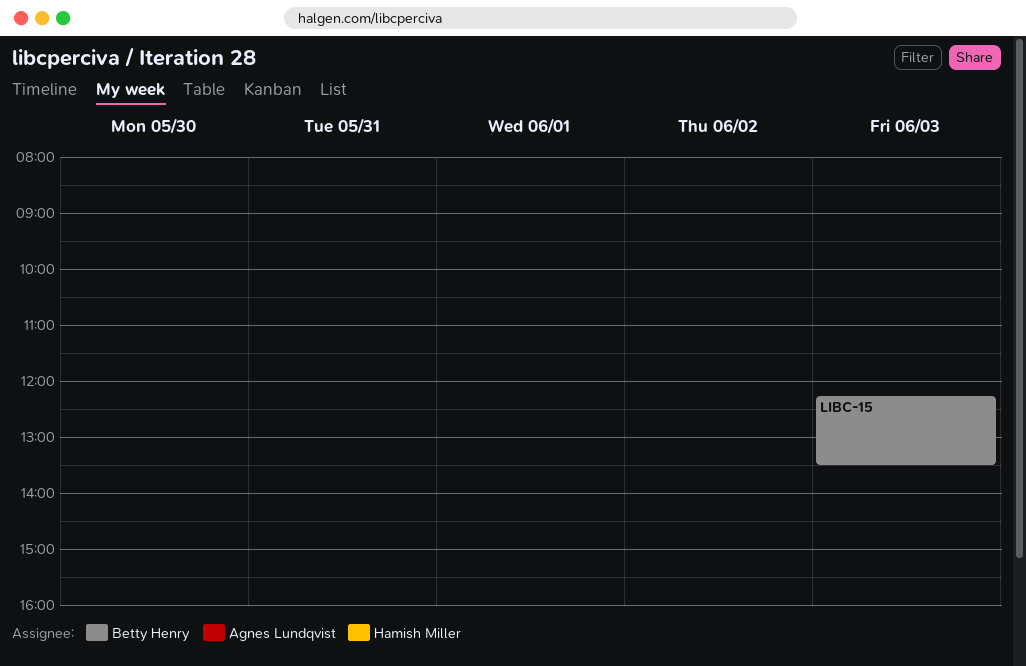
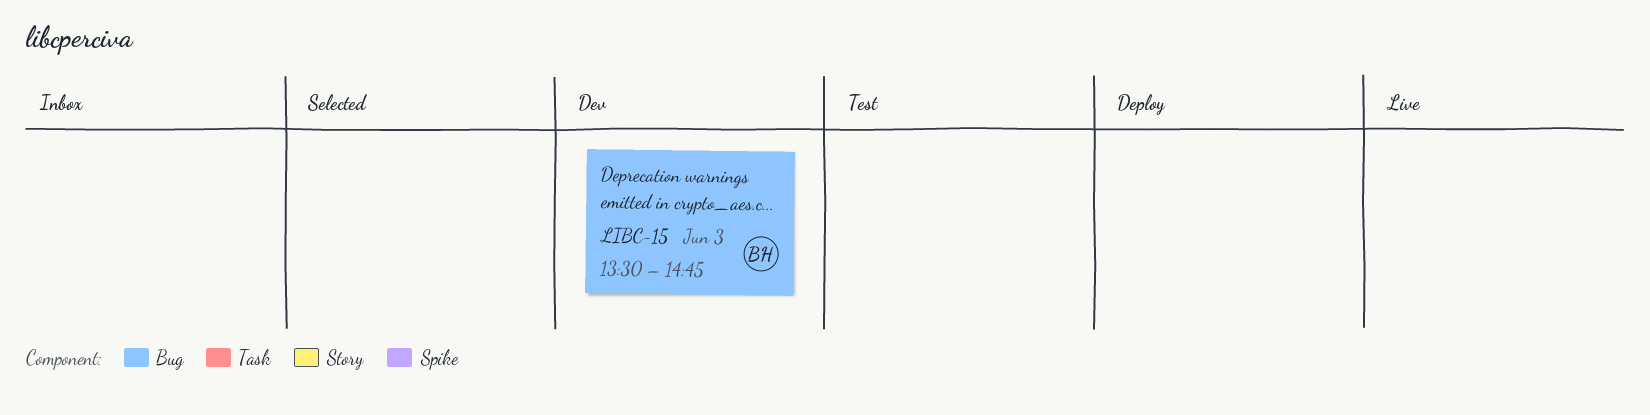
LIBC-15, begins: 12:15 -> 13:30
LIBC-15, ends: 13:30 -> 14:45

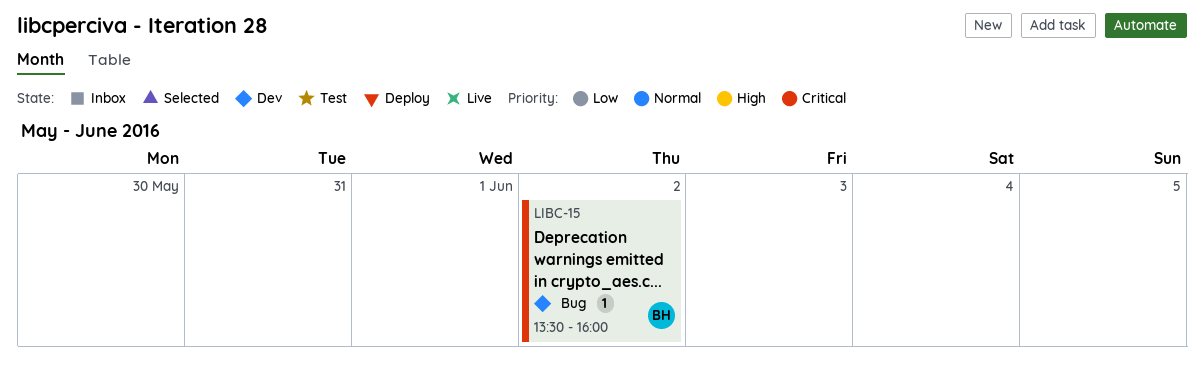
LIBC-15, day: Jun 3 -> Jun 2
LIBC-15, ends: 14:45 -> 16:00

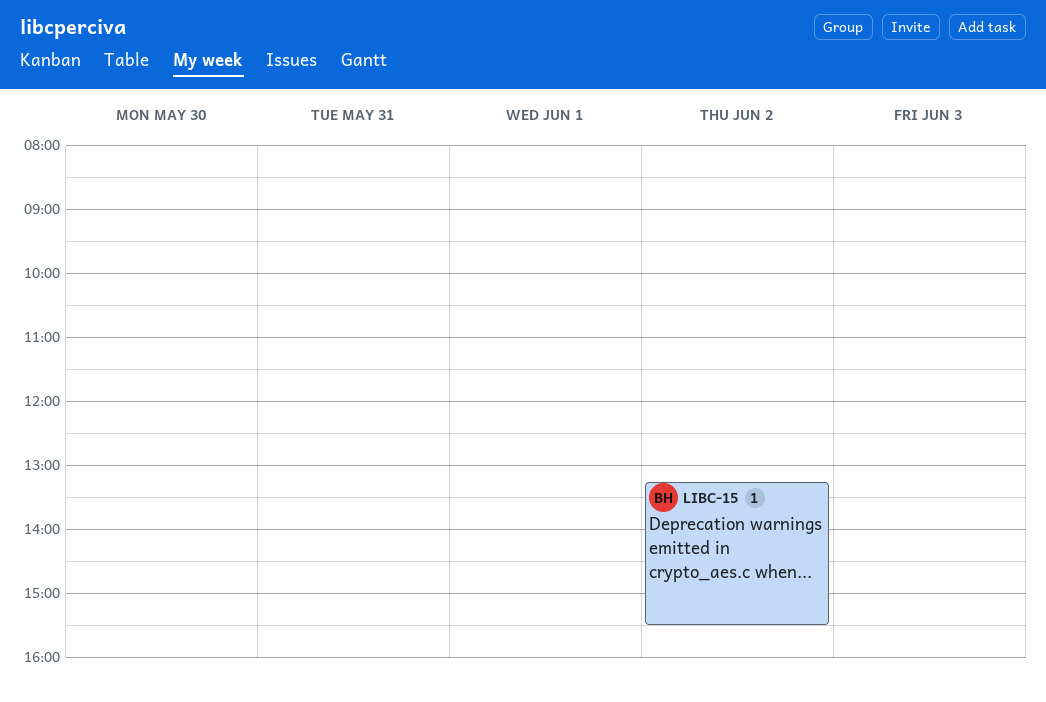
LIBC-15, begins: 13:30 -> 13:15
LIBC-15, ends: 16:00 -> 15:30

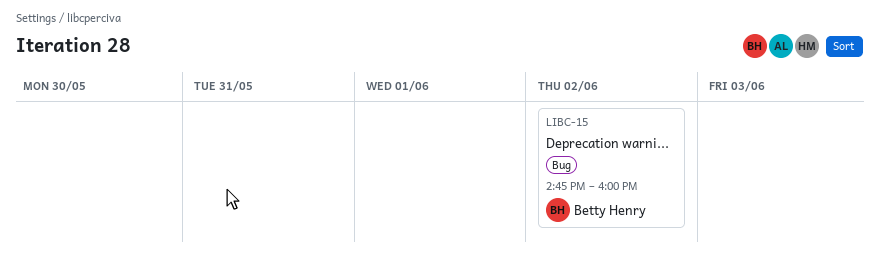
LIBC-15, begins: 13:15 -> 14:45
LIBC-15, ends: 15:30 -> 16:00

